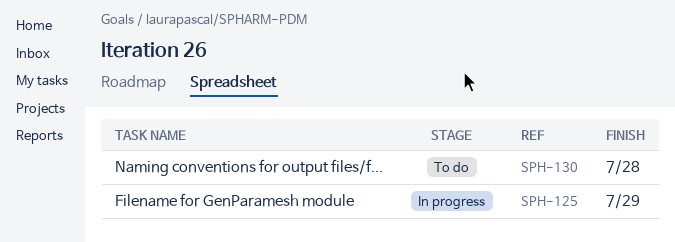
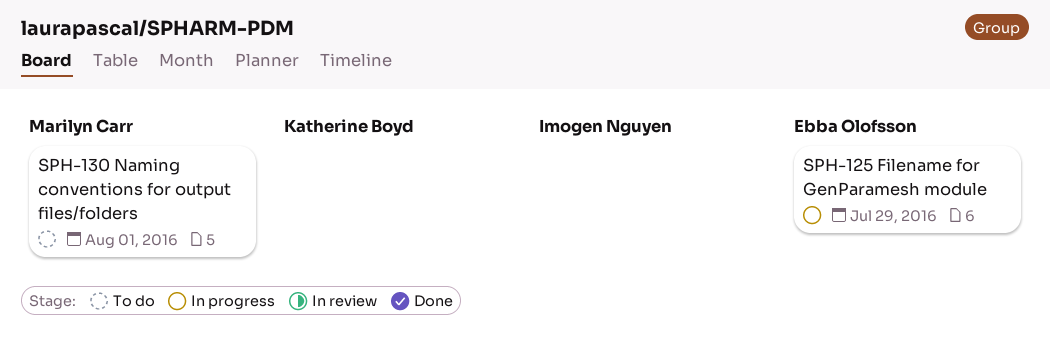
SPH-130, due: Jul 28 -> Aug 1

